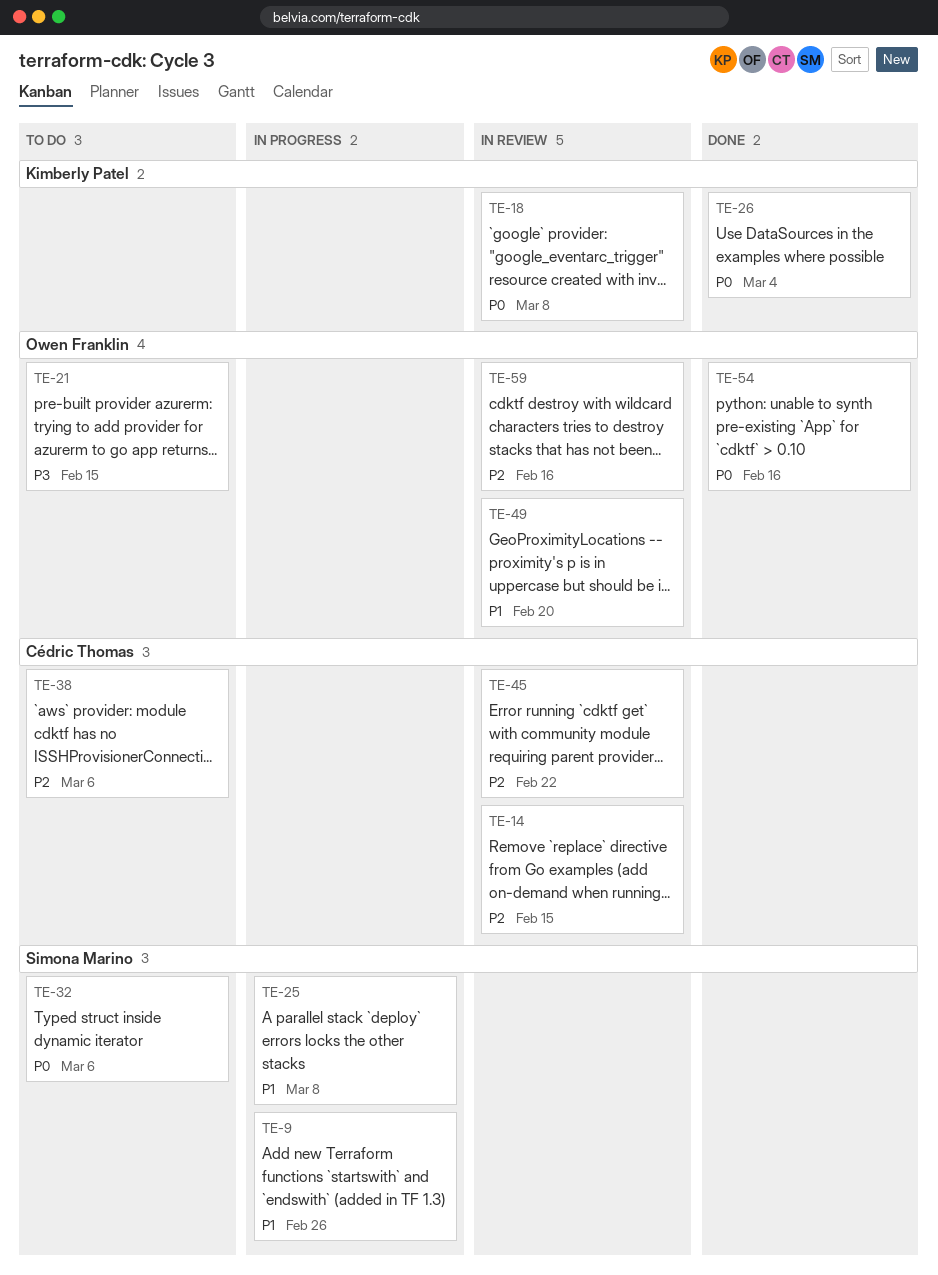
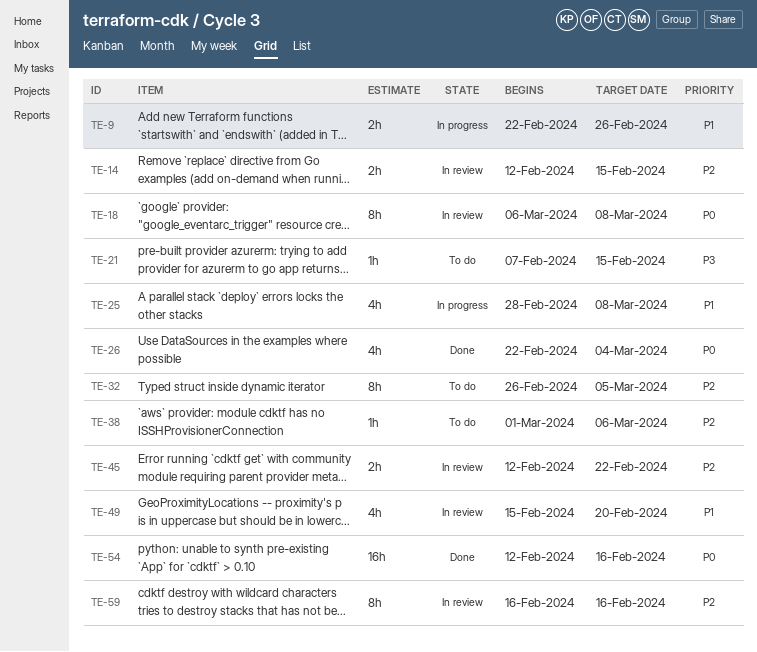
TE-32, priority: P0 -> P2
TE-32, due: Mar 6 -> Mar 5

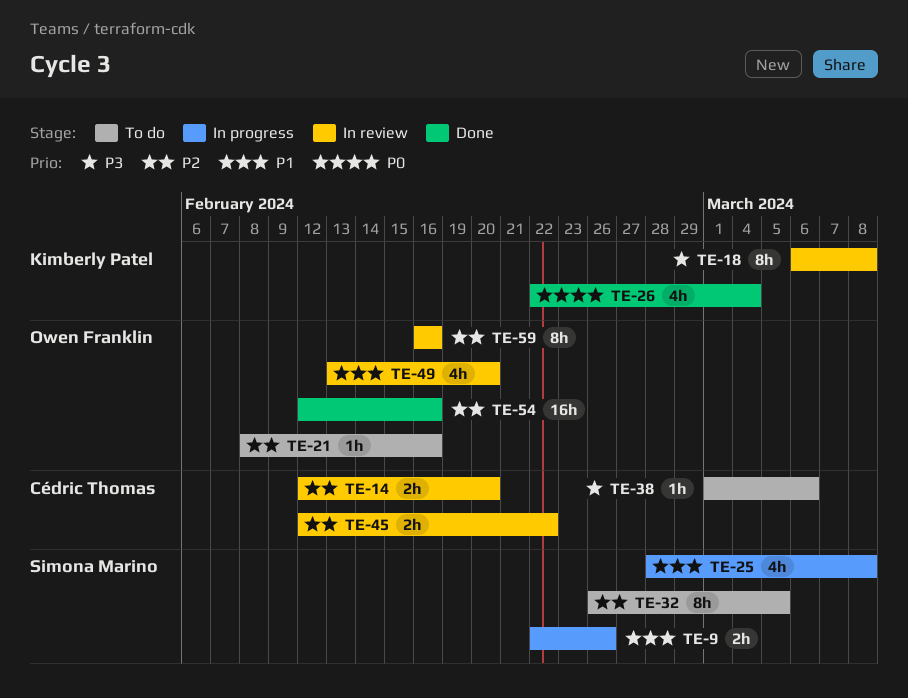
TE-14, due: Feb 15 -> Feb 20
TE-18, priority: P0 -> P3
TE-21, priority: P3 -> P2
TE-21, start: Feb 7 -> Feb 8
TE-21, due: Feb 15 -> Feb 16
TE-38, priority: P2 -> P3
TE-49, start: Feb 15 -> Feb 13
TE-54, priority: P0 -> P2

